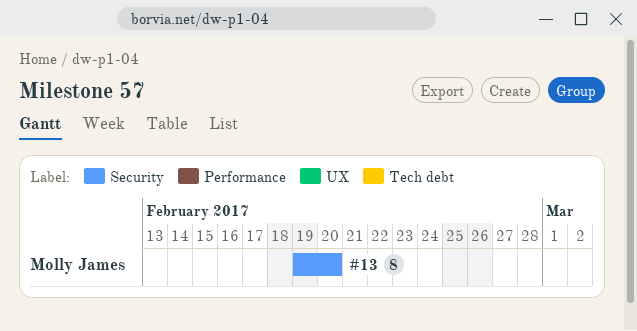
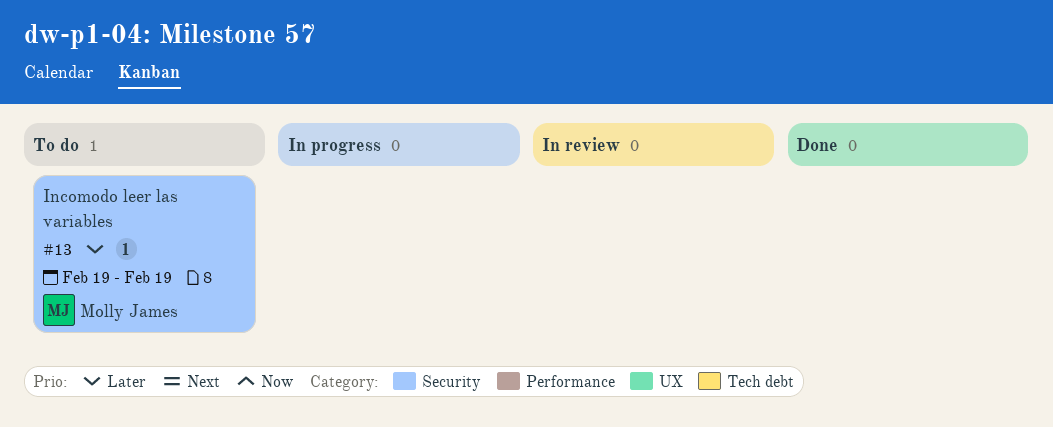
#13, estimate: 8 -> 1
#13, due: Feb 20 -> Feb 19

